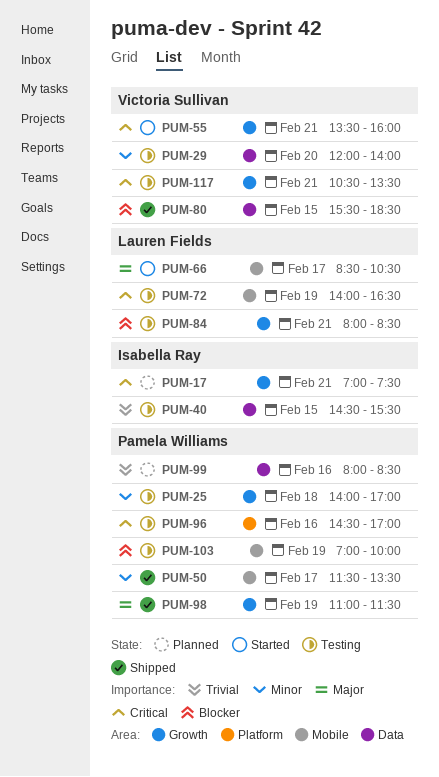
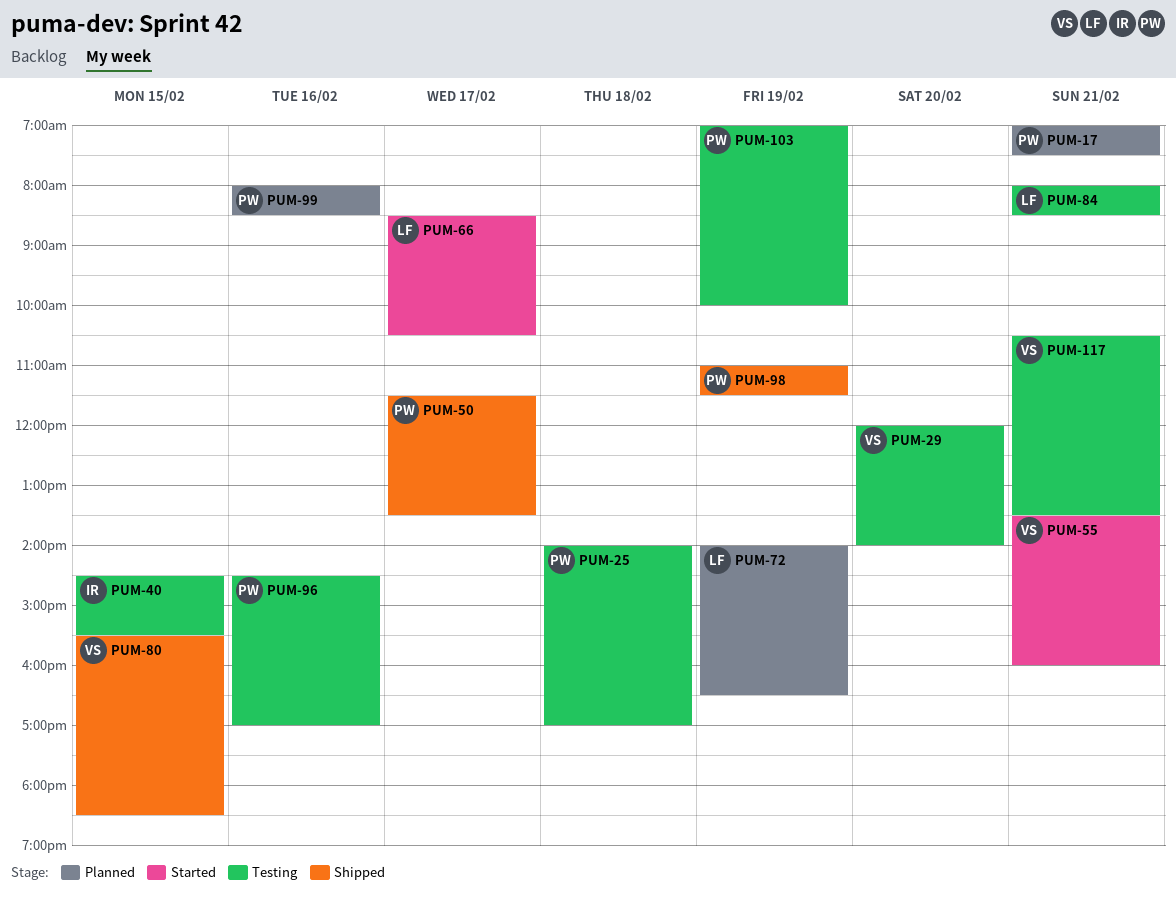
PUM-17, owner: Isabella Ray -> Pamela Williams
PUM-72, status: Testing -> Planned

